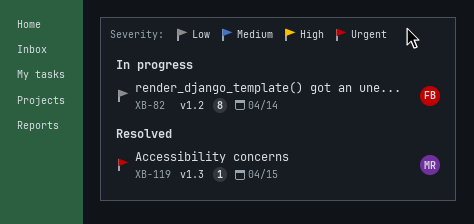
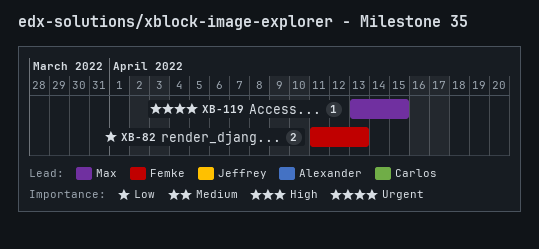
XB-82, estimate: 8 -> 2
XB-82, due: Apr 14 -> Apr 13

